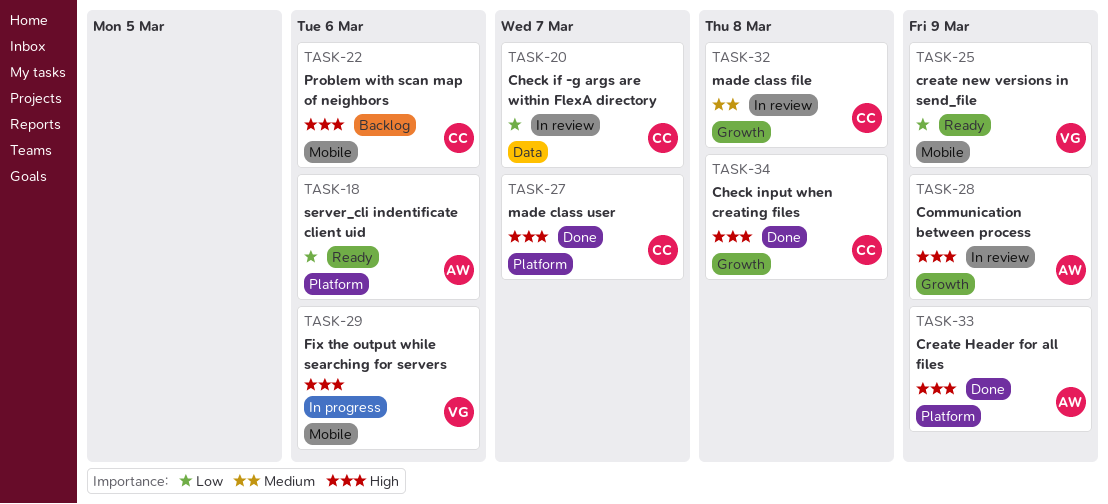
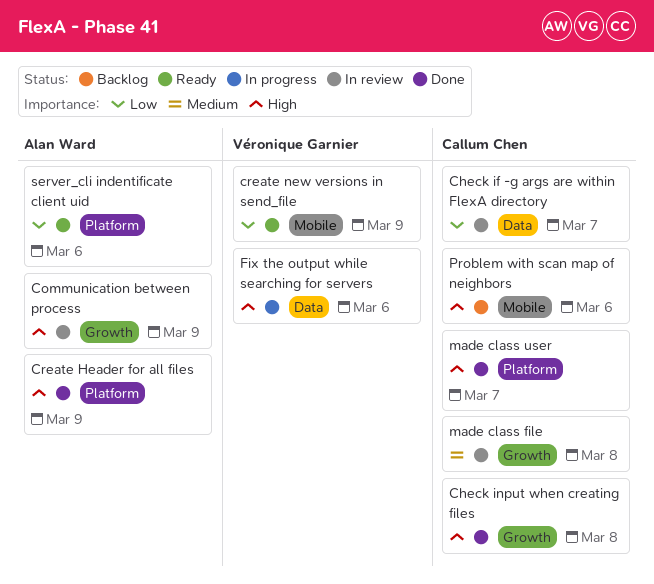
Fix the output while searching for servers, label: Mobile -> Data

